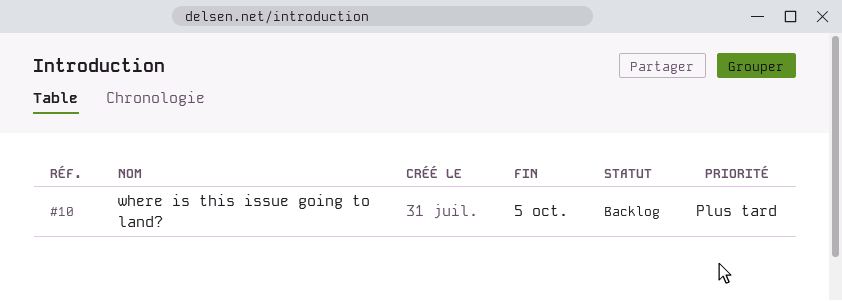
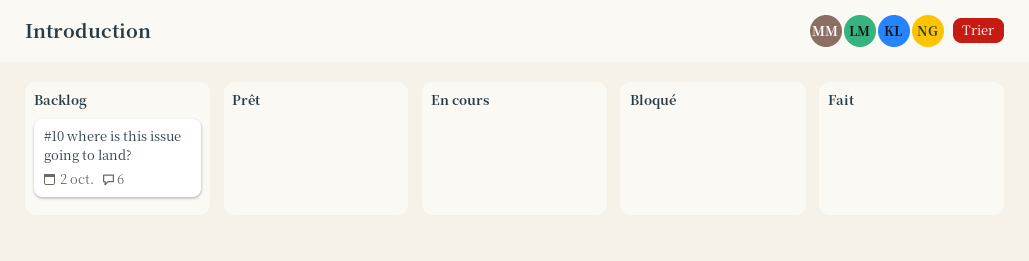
#10, due: Oct 5 -> Oct 2

